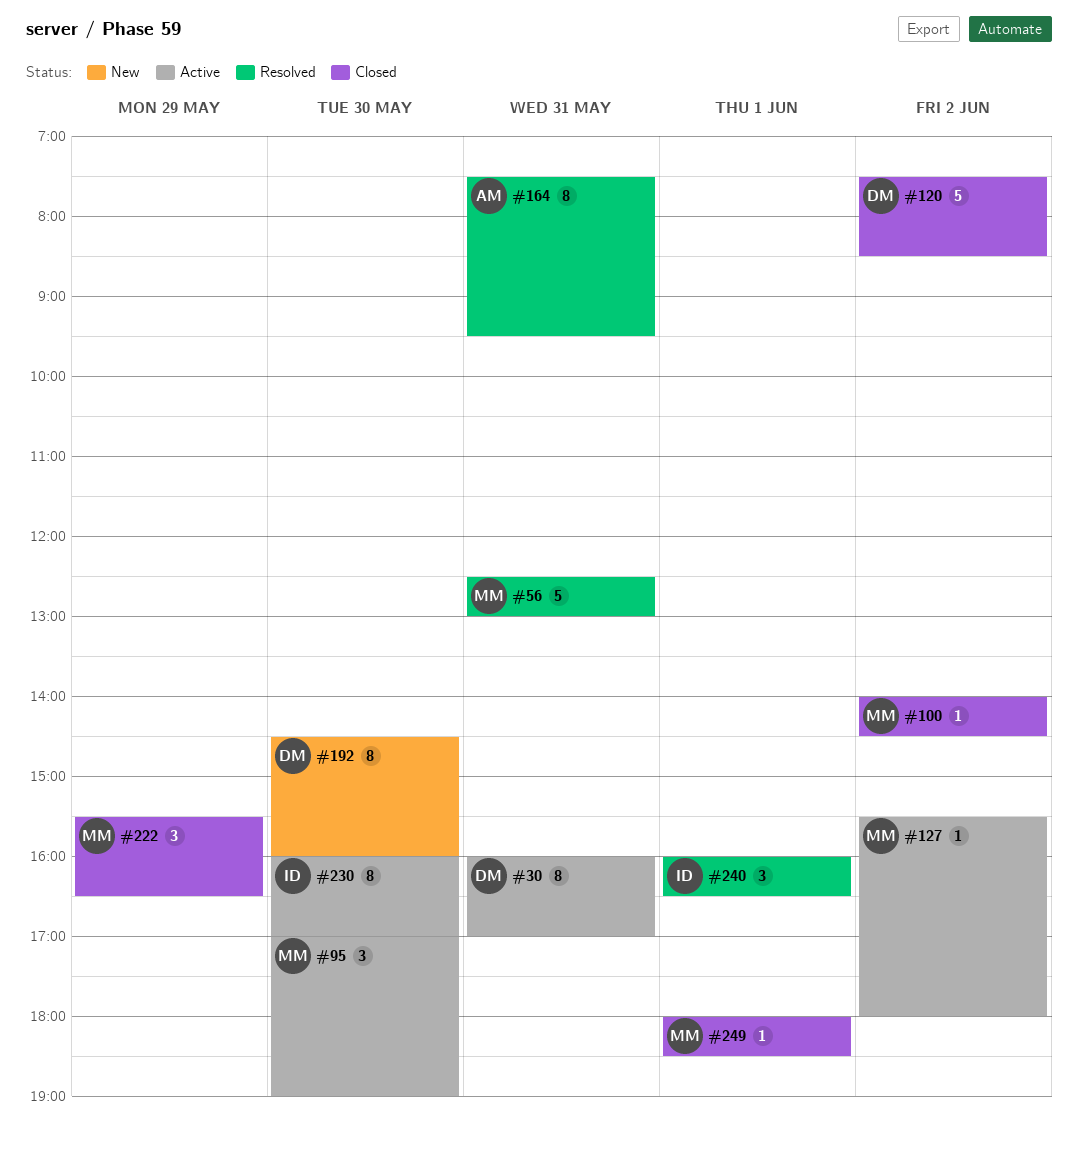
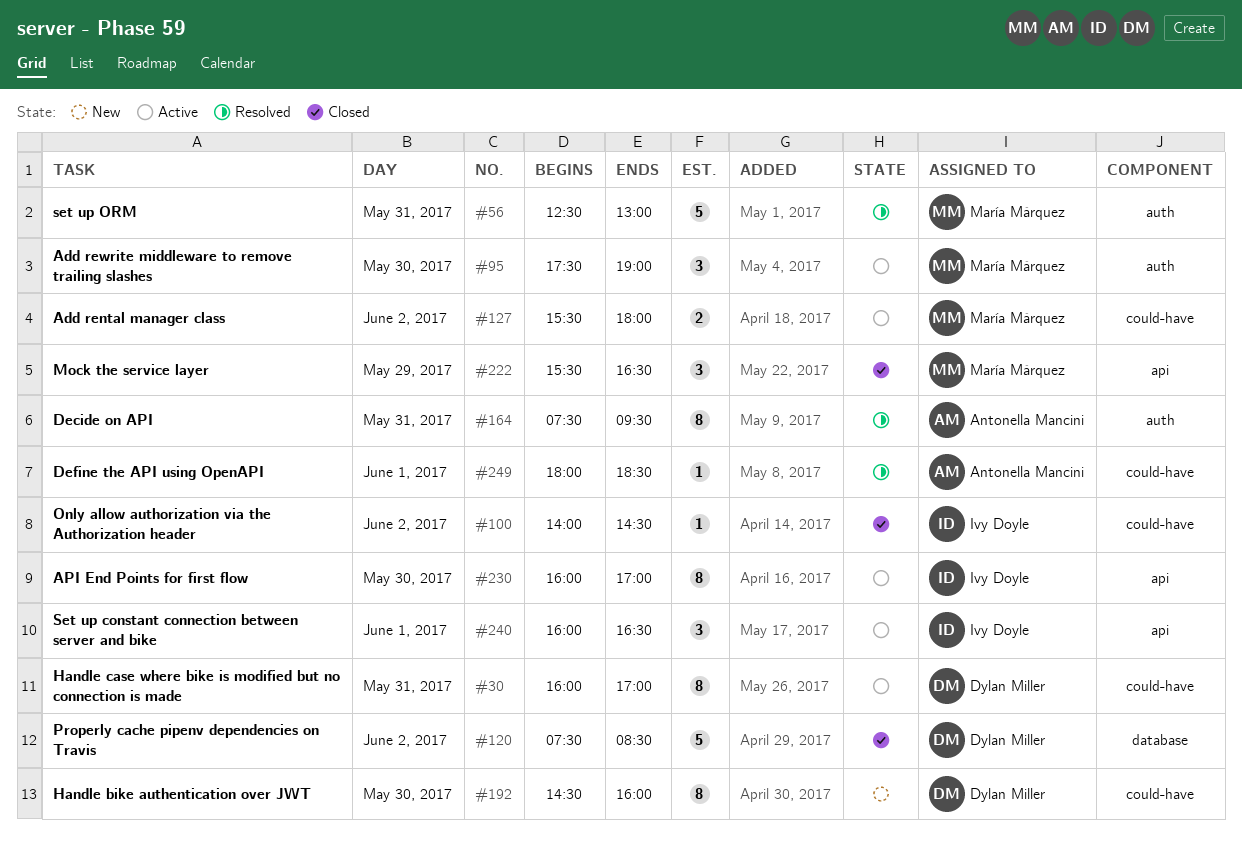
#95, begins: 17:00 -> 17:30
#100, owner: María Márquez -> Ivy Doyle
#127, estimate: 1 -> 2
#240, status: Resolved -> Active
#249, status: Closed -> Resolved
#249, owner: María Márquez -> Antonella Mancini

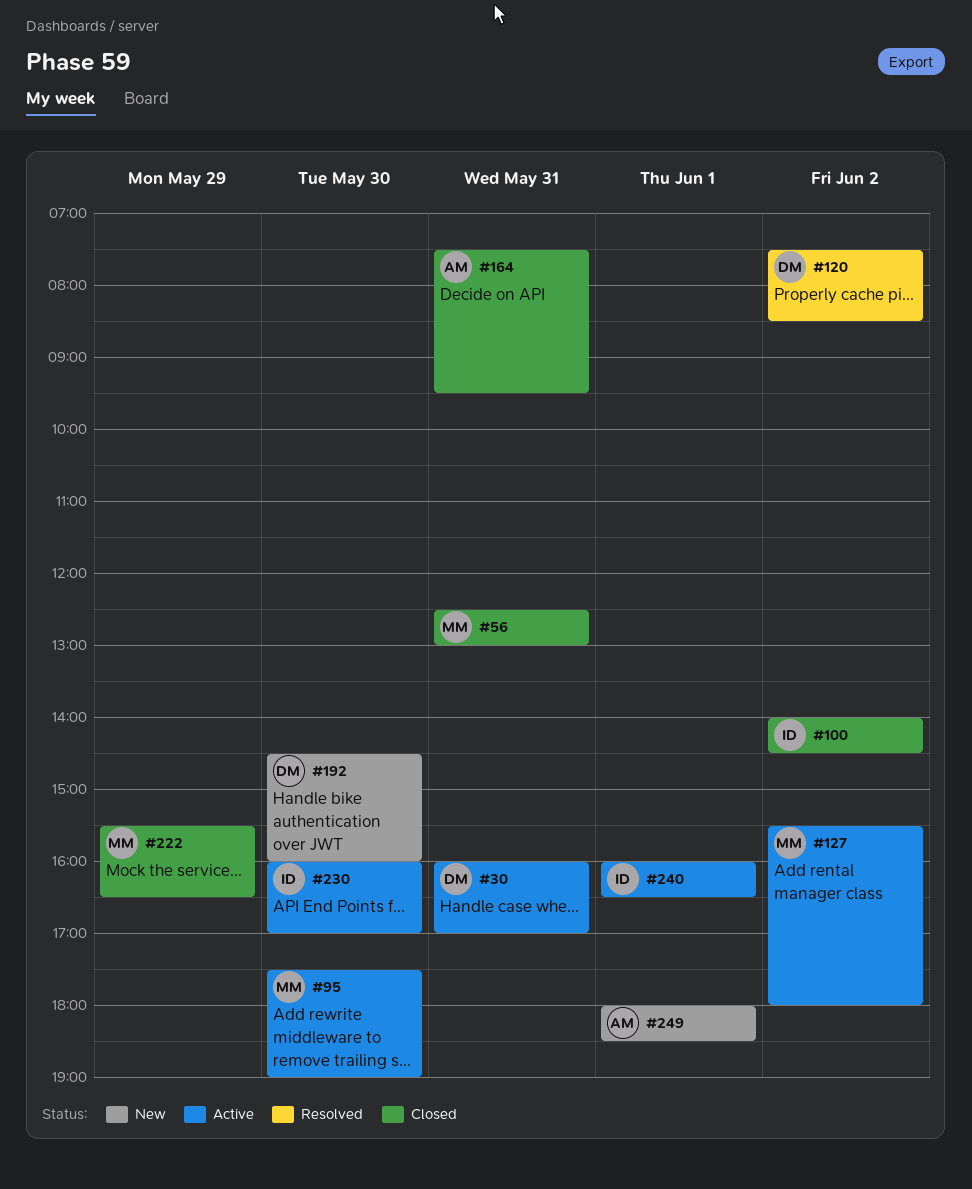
#56, status: Resolved -> Closed
#120, status: Closed -> Resolved
#164, status: Resolved -> Closed
#249, status: Resolved -> New

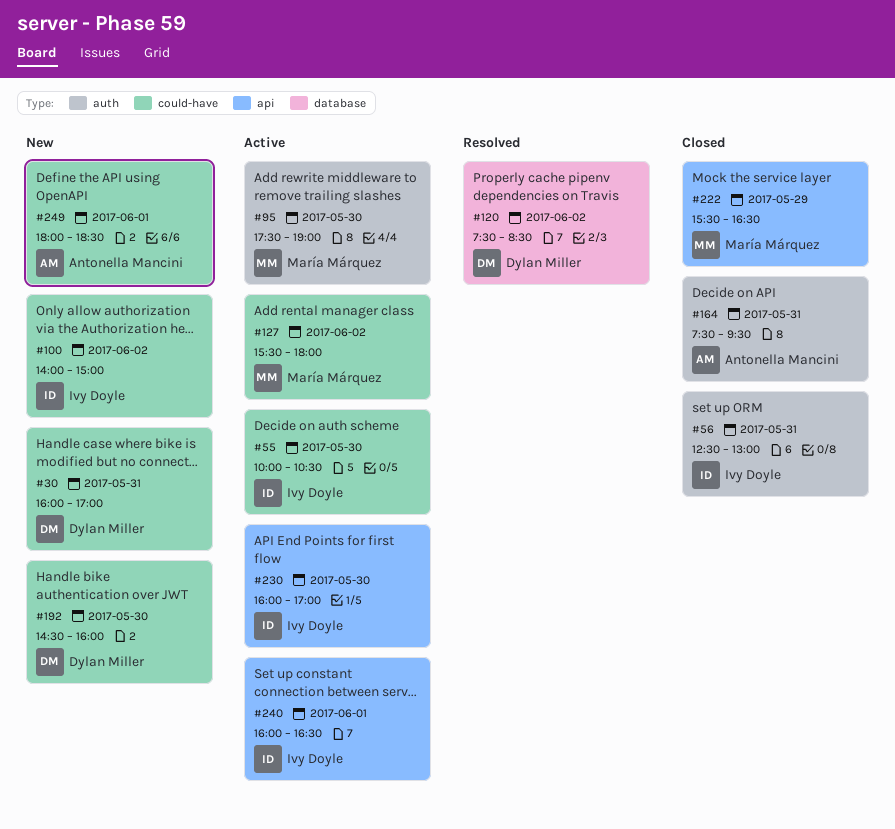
#30, status: Active -> New
#55: none -> present
#56, owner: María Márquez -> Ivy Doyle
#100, status: Closed -> New
#100, ends: 14:30 -> 15:00

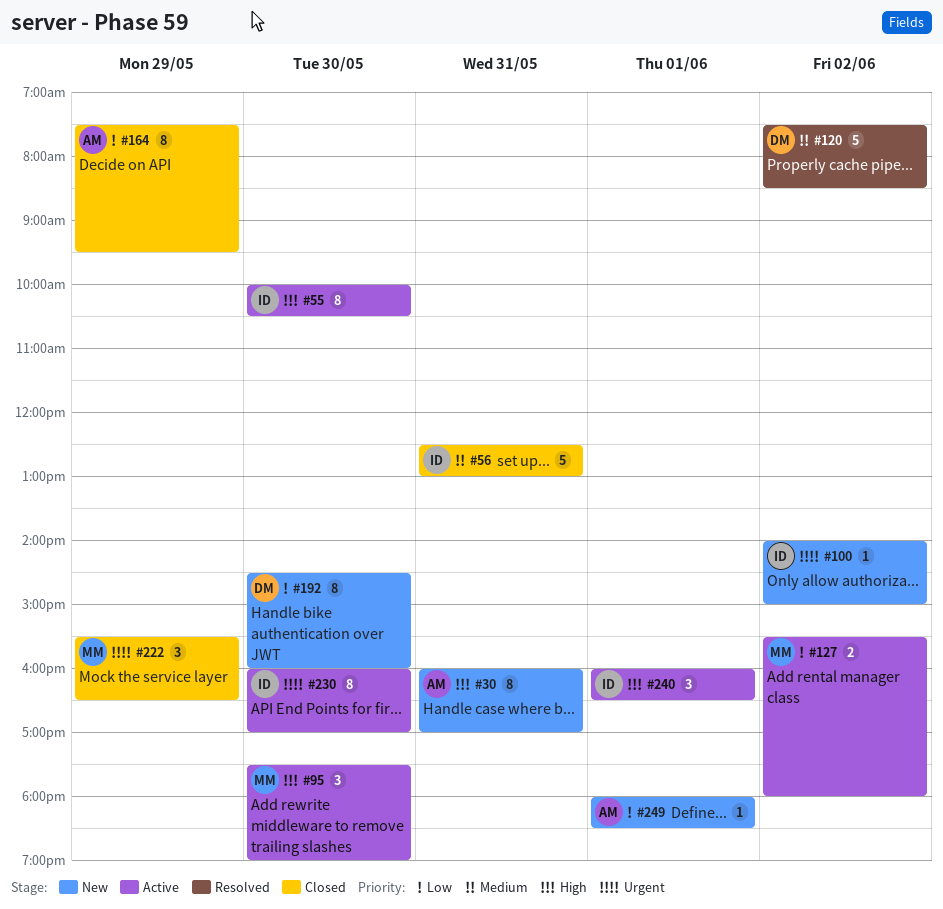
#30, owner: Dylan Miller -> Antonella Mancini
#164, day: May 31 -> May 29

